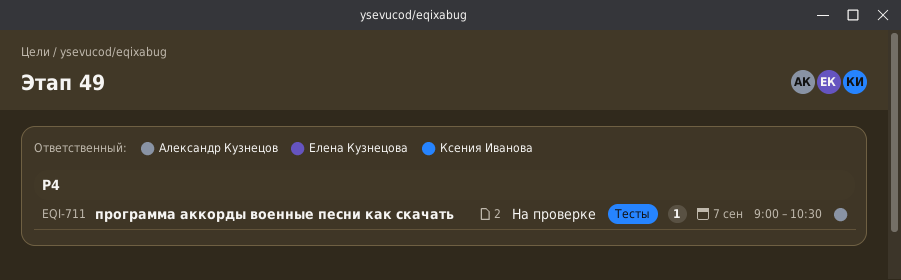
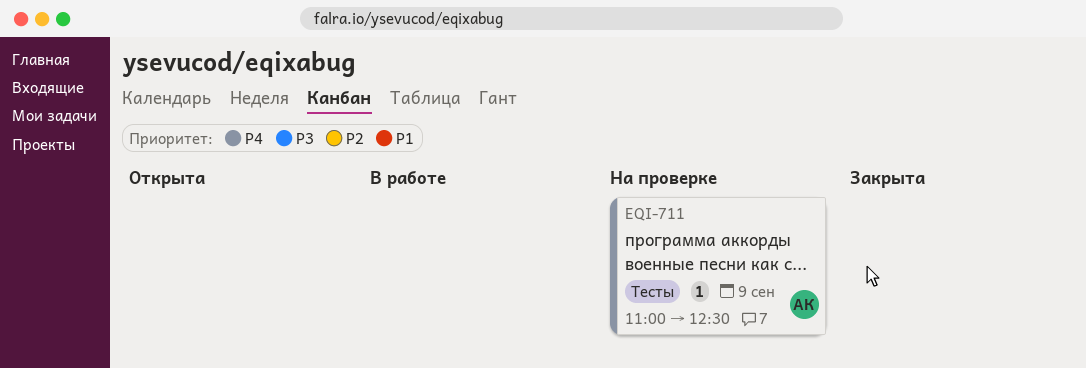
EQI-711, day: Sep 7 -> Sep 9
EQI-711, begins: 09:00 -> 11:00
EQI-711, ends: 10:30 -> 12:30

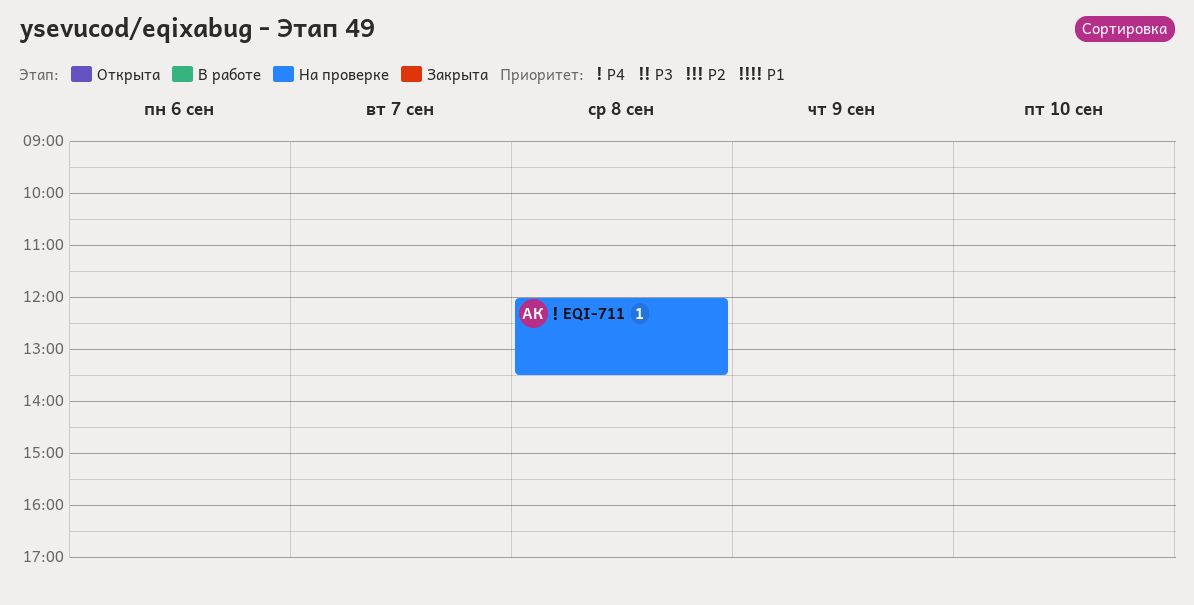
EQI-711, day: Sep 9 -> Sep 8
EQI-711, begins: 11:00 -> 12:00
EQI-711, ends: 12:30 -> 13:30

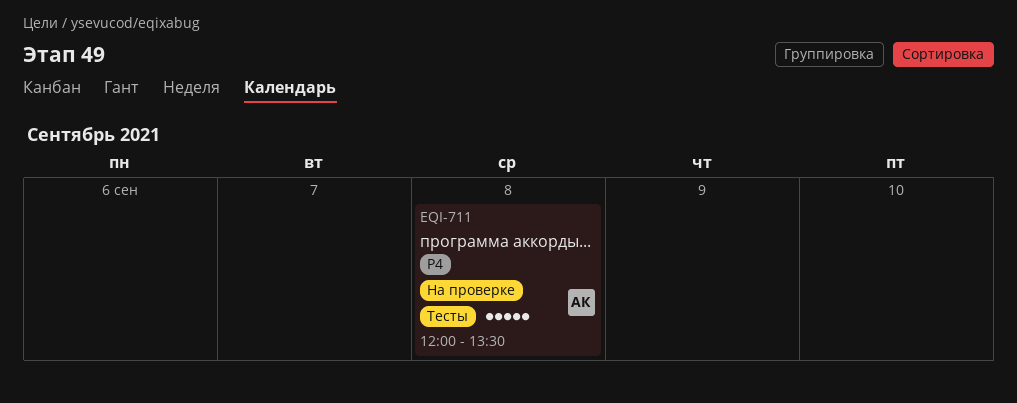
EQI-711, estimate: 1 -> 5

